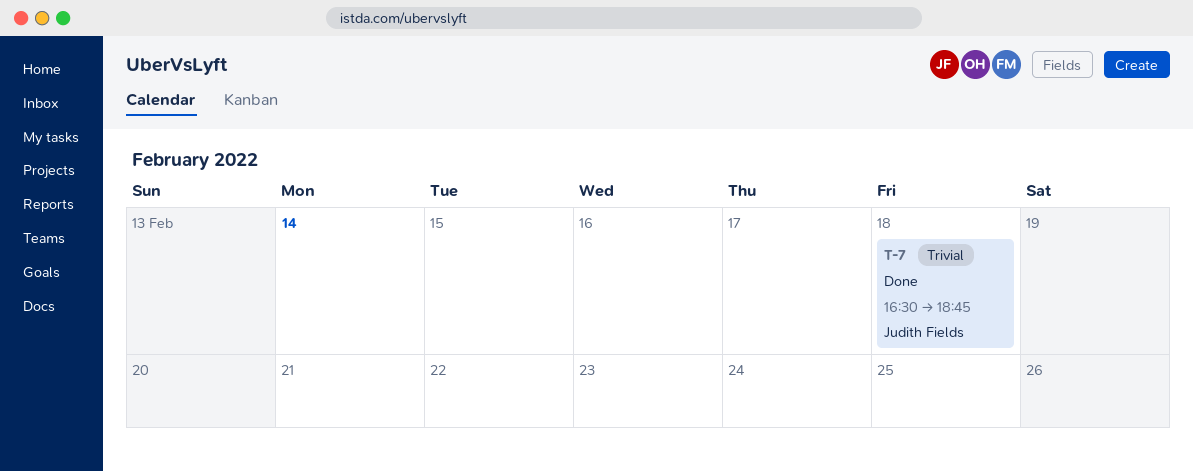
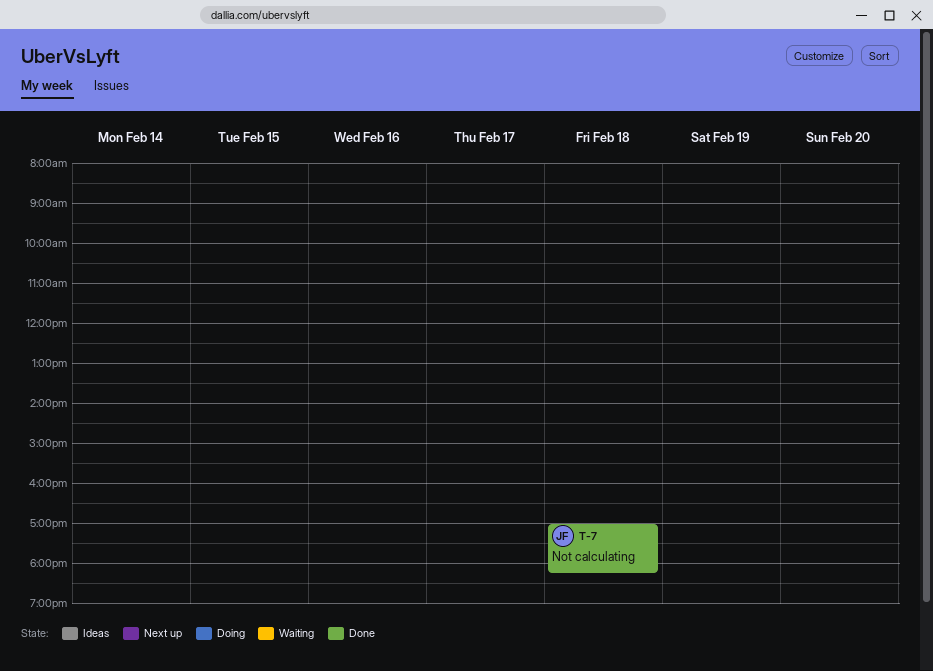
T-7, begins: 16:30 -> 17:00
T-7, ends: 18:45 -> 18:15

